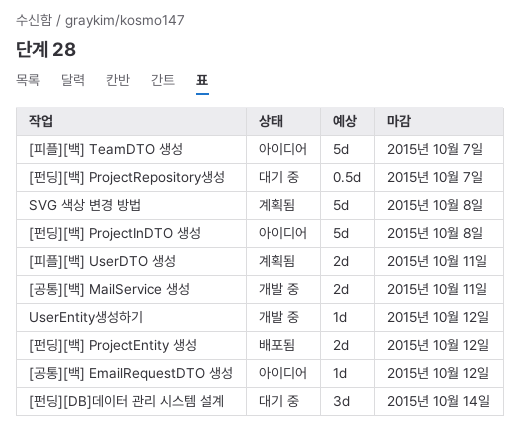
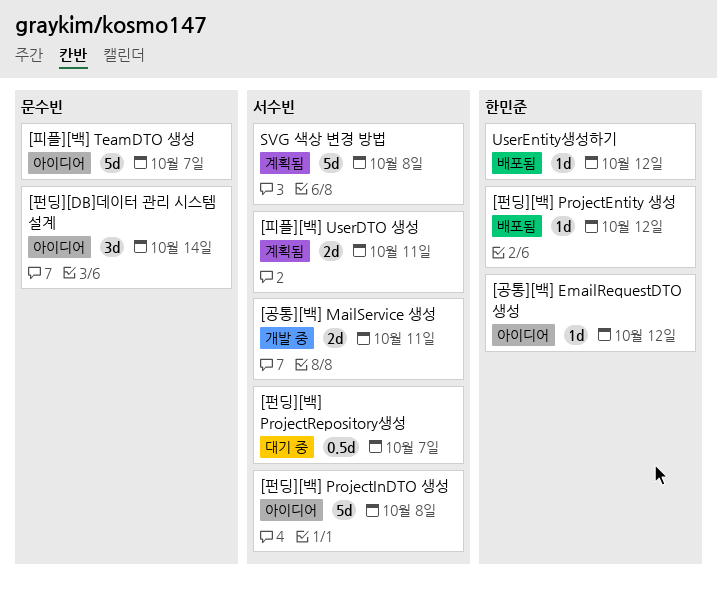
[펀딩][DB]데이터 관리 시스템 설계, status: 대기 중 -> 아이디어
[펀딩][백] ProjectEntity 생성, estimate: 2d -> 1d
UserEntity생성하기, status: 개발 중 -> 배포됨

